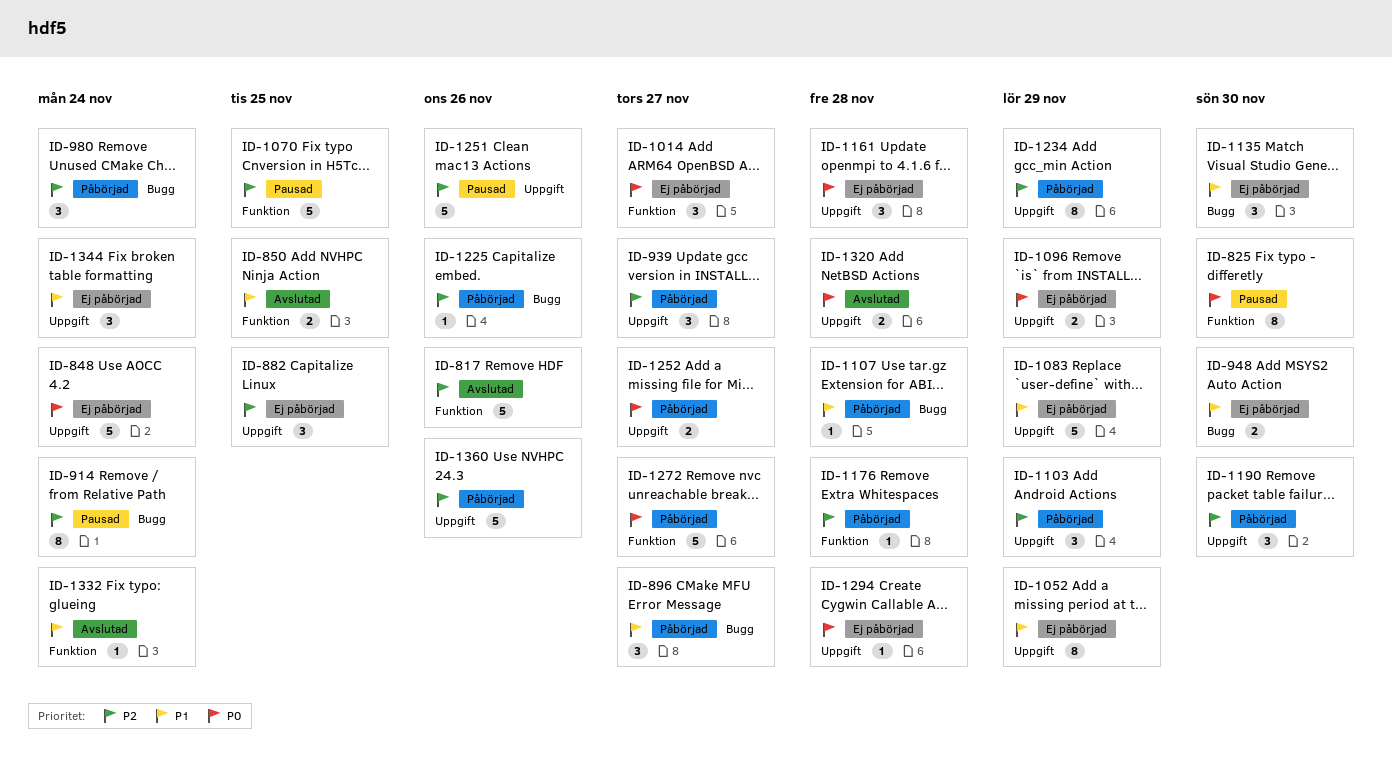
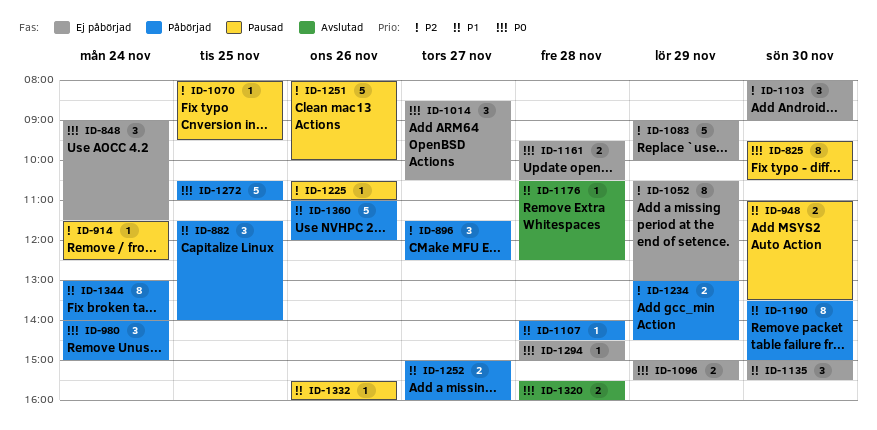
ID-817: present -> none
ID-848, estimate: 5 -> 3
ID-850: present -> none
ID-882, status: Ej påbörjad -> Påbörjad
ID-882, priority: P2 -> P1
ID-896, priority: P1 -> P2
ID-914, estimate: 8 -> 1
ID-939: present -> none
ID-948, status: Ej påbörjad -> Pausad
ID-980, priority: P2 -> P0
ID-1052, priority: P1 -> P2
ID-1070, estimate: 5 -> 1
ID-1083, priority: P1 -> P2
ID-1103, status: Påbörjad -> Ej påbörjad
ID-1103, day: Nov 29 -> Nov 30
ID-1161, estimate: 3 -> 2
ID-1176, status: Påbörjad -> Avslutad
ID-1176, priority: P2 -> P1
ID-1190, priority: P2 -> P1
ID-1190, estimate: 3 -> 8
ID-1225, status: Påbörjad -> Pausad
ID-1234, estimate: 8 -> 2
ID-1252, priority: P0 -> P1
ID-1272, day: Nov 27 -> Nov 25
ID-1332, status: Avslutad -> Pausad
ID-1332, day: Nov 24 -> Nov 26
ID-1344, status: Ej påbörjad -> Påbörjad
ID-1344, estimate: 3 -> 8
ID-1360, priority: P2 -> P1

